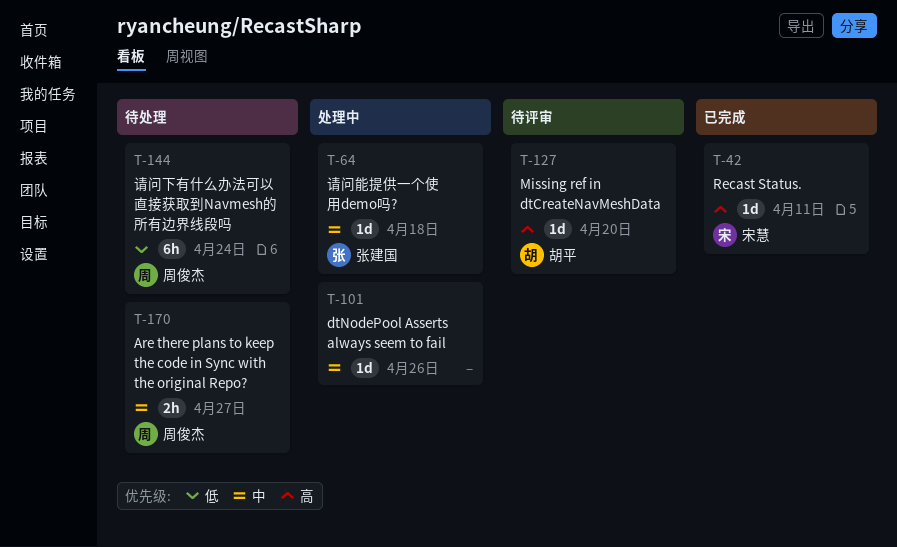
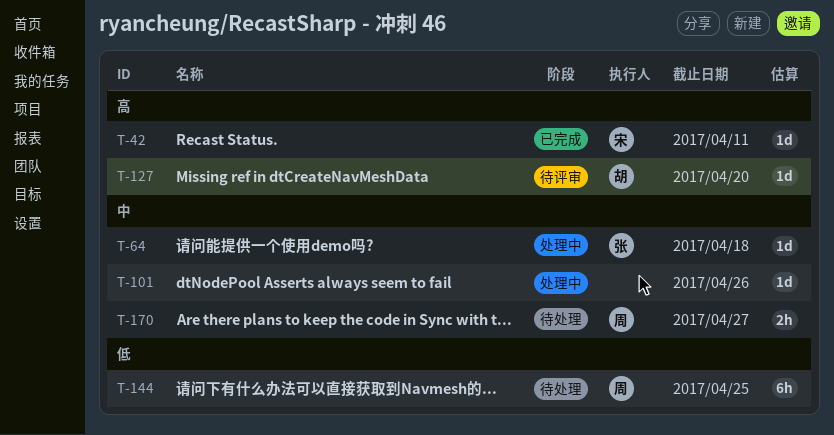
T-144, due: Apr 24 -> Apr 25

